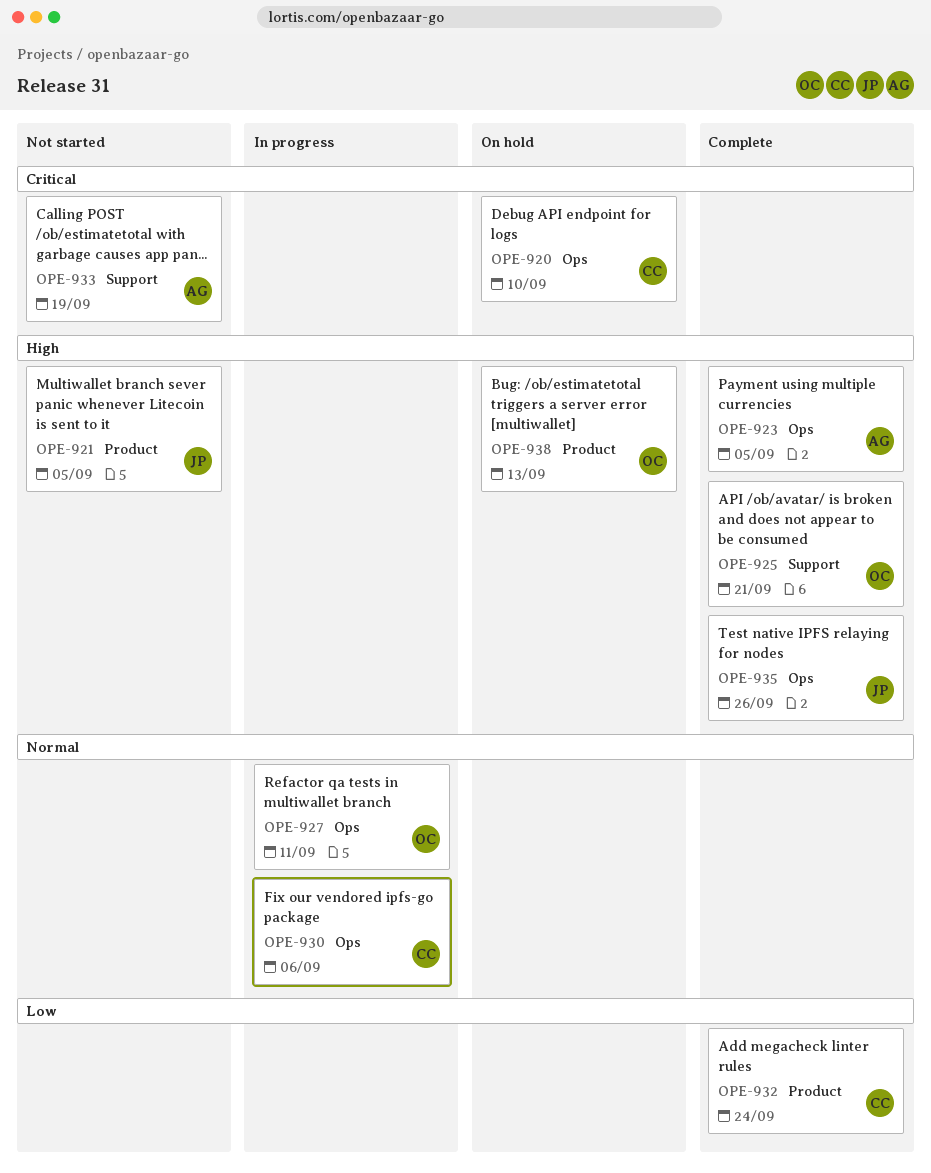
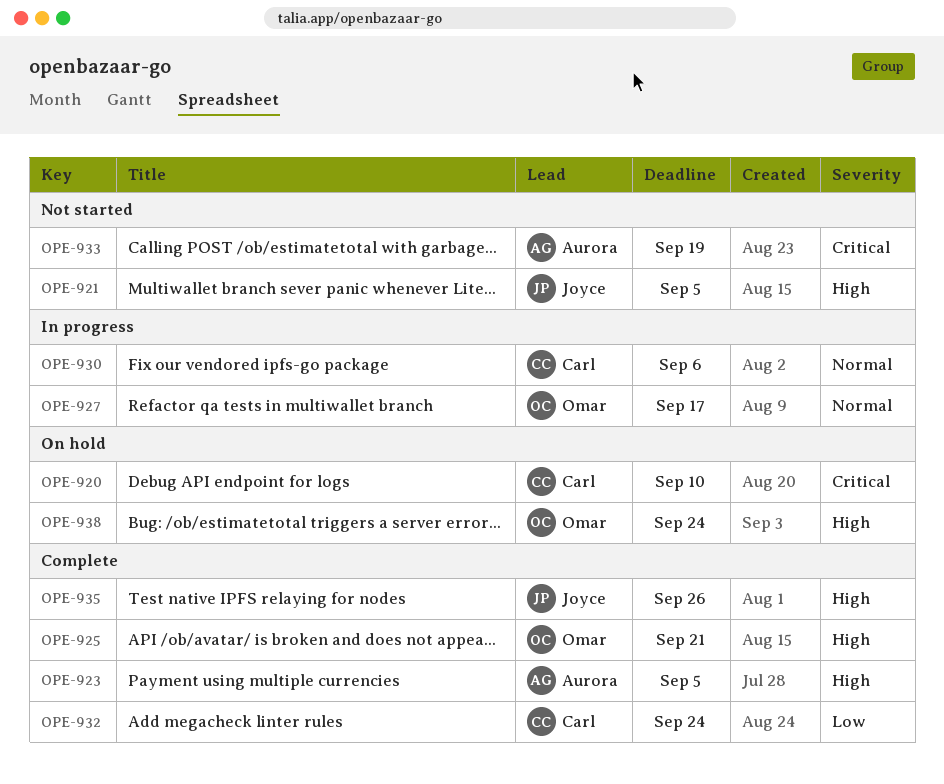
OPE-927, due: Sep 11 -> Sep 17
OPE-938, due: Sep 13 -> Sep 24

